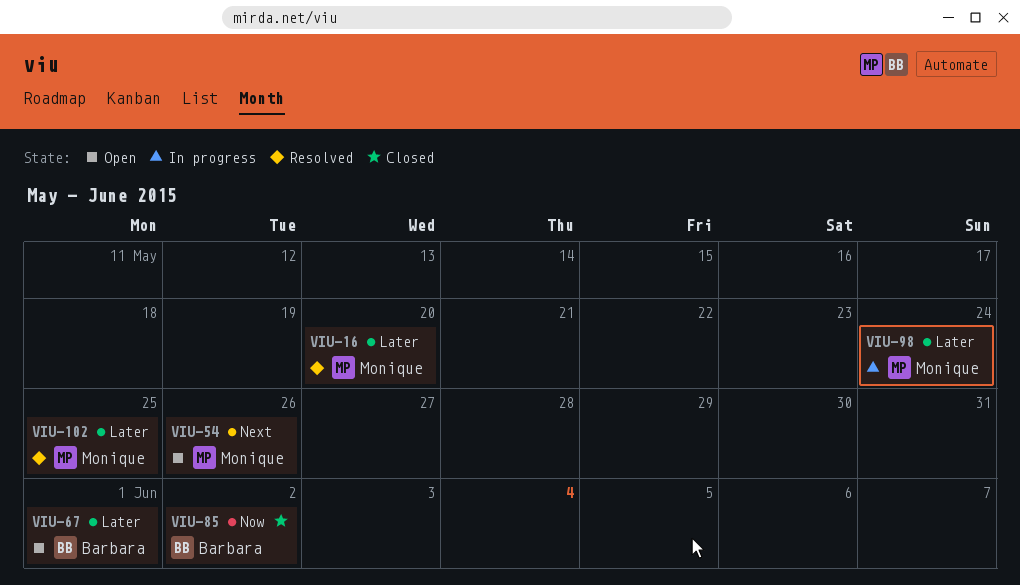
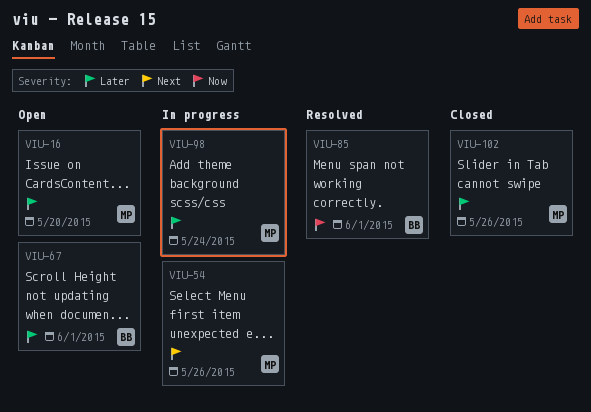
VIU-16, status: Resolved -> Open
VIU-54, status: Open -> In progress
VIU-85, status: Closed -> Resolved
VIU-85, due: Jun 2 -> Jun 1
VIU-102, status: Resolved -> Closed
VIU-102, due: May 25 -> May 26

